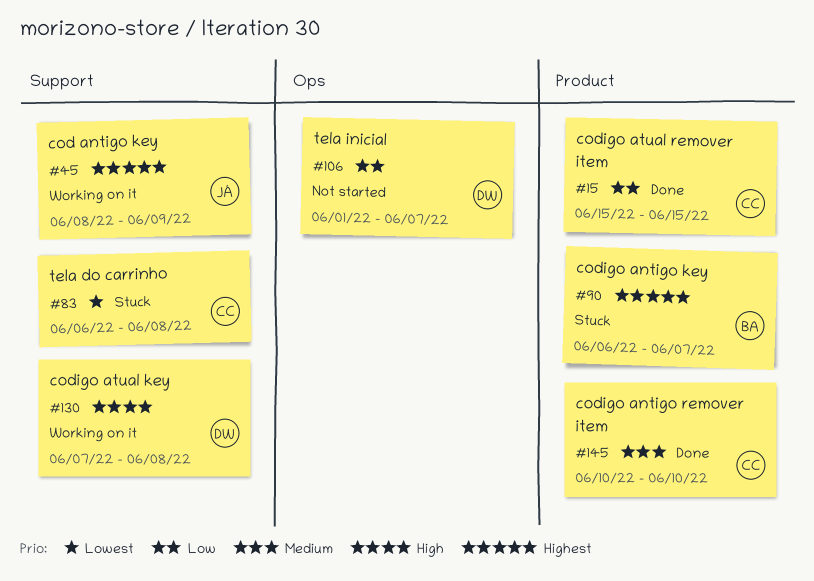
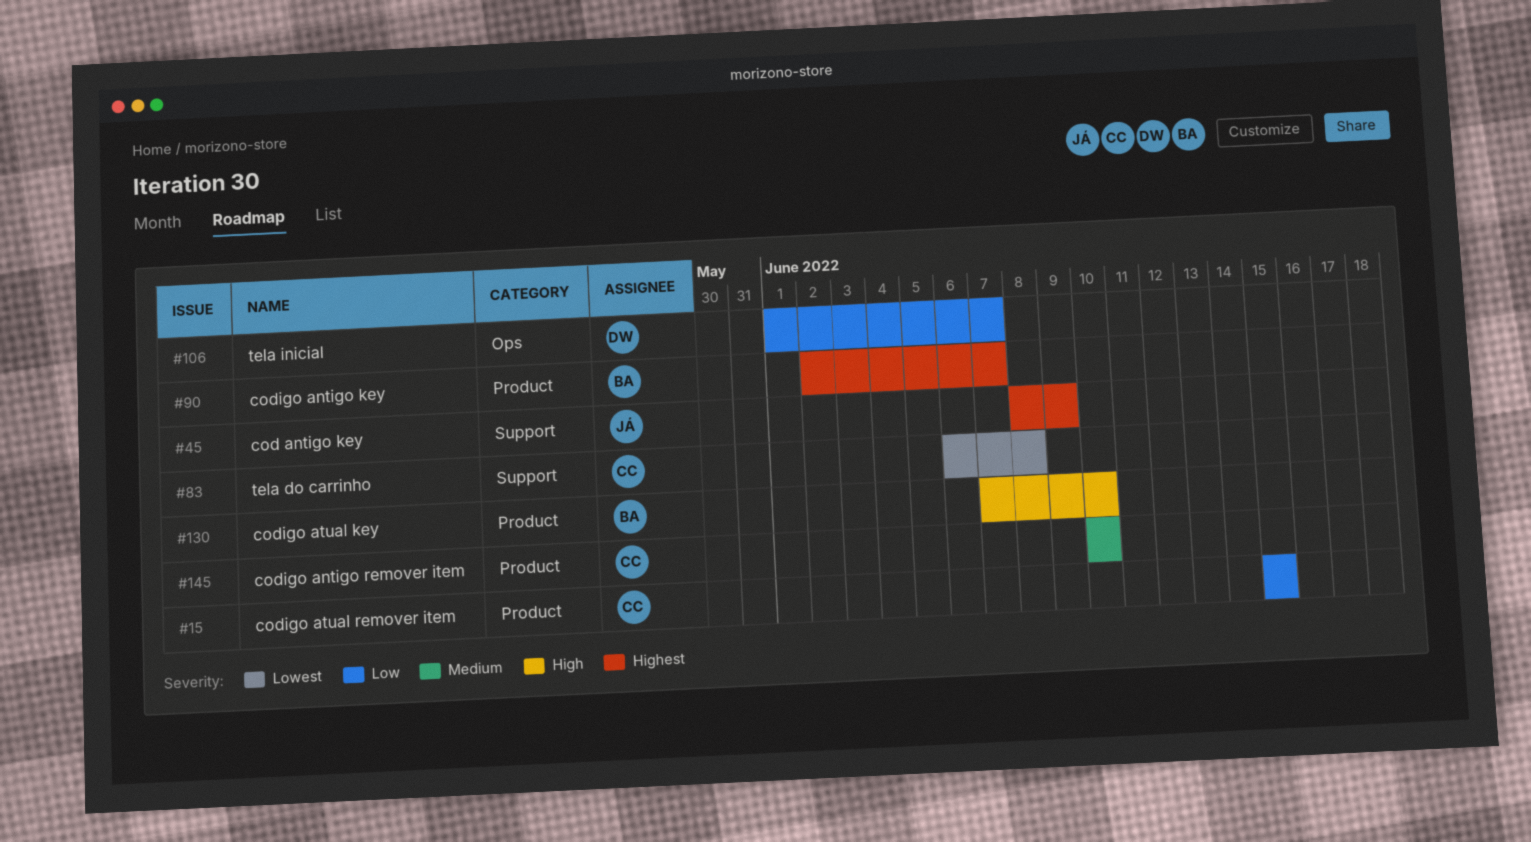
#90, start: Jun 6 -> Jun 2
#130, owner: DW -> BA
#130, label: Support -> Product
#130, due: Jun 8 -> Jun 10

